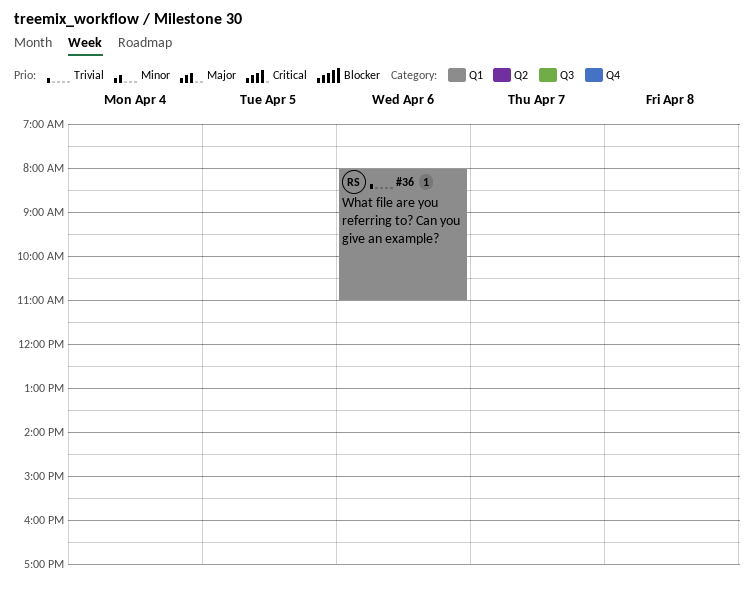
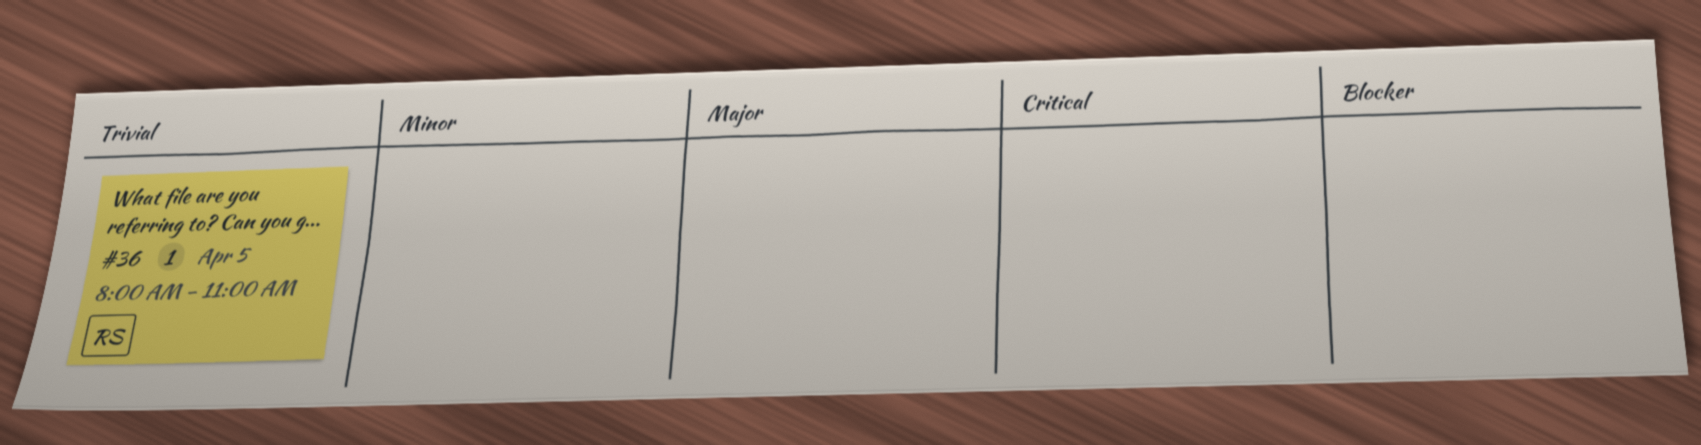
#36, day: Apr 6 -> Apr 5

